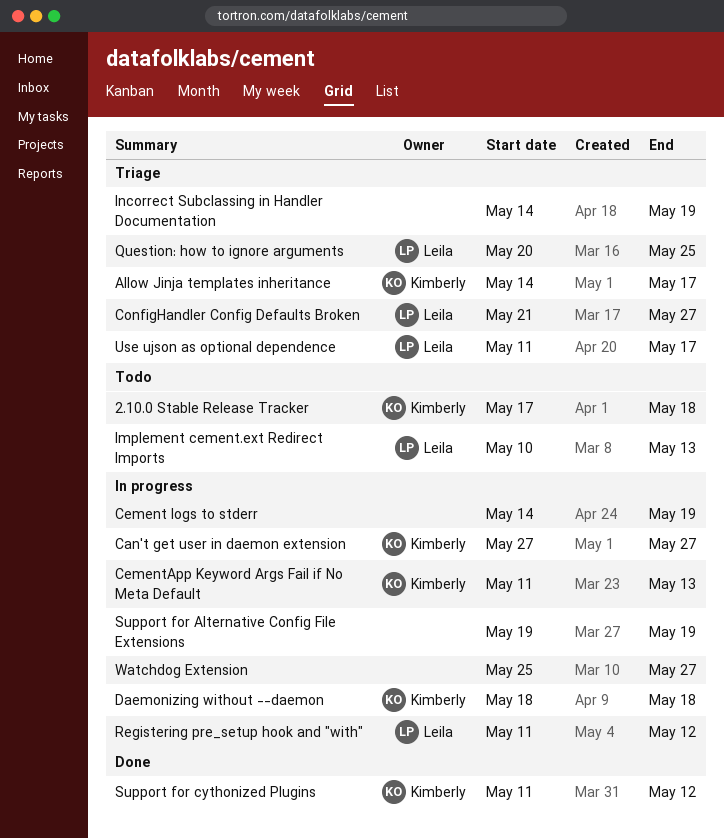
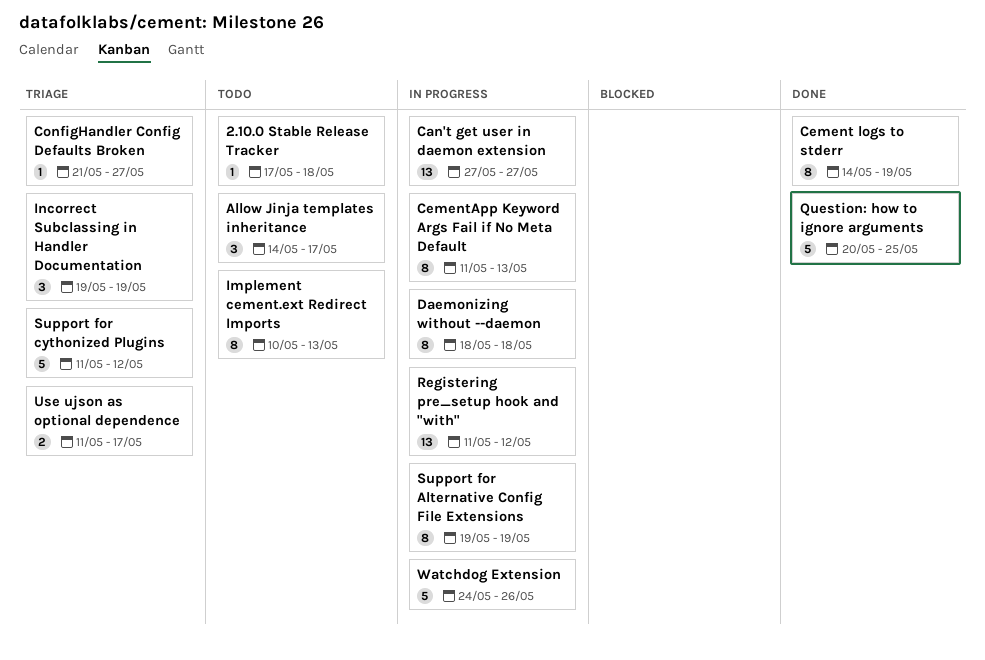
Allow Jinja templates inheritance, status: Triage -> Todo
Cement logs to stderr, status: In progress -> Done
Incorrect Subclassing in Handler Documentation, start: May 14 -> May 19
Question: how to ignore arguments, status: Triage -> Done
Support for cythonized Plugins, status: Done -> Triage
Watchdog Extension, start: May 25 -> May 24
Watchdog Extension, due: May 27 -> May 26

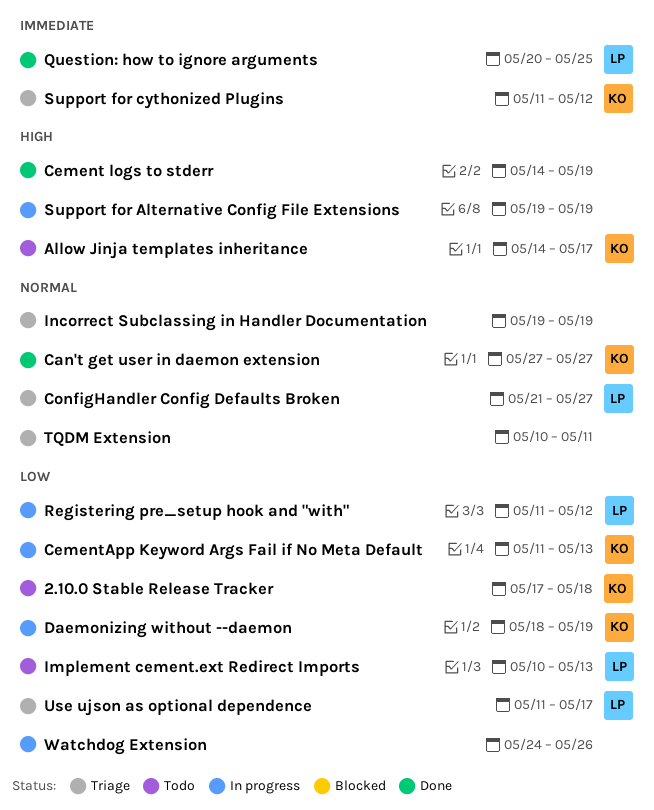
Can't get user in daemon extension, status: In progress -> Done
Daemonizing without --daemon, due: May 18 -> May 19
TQDM Extension: none -> present

